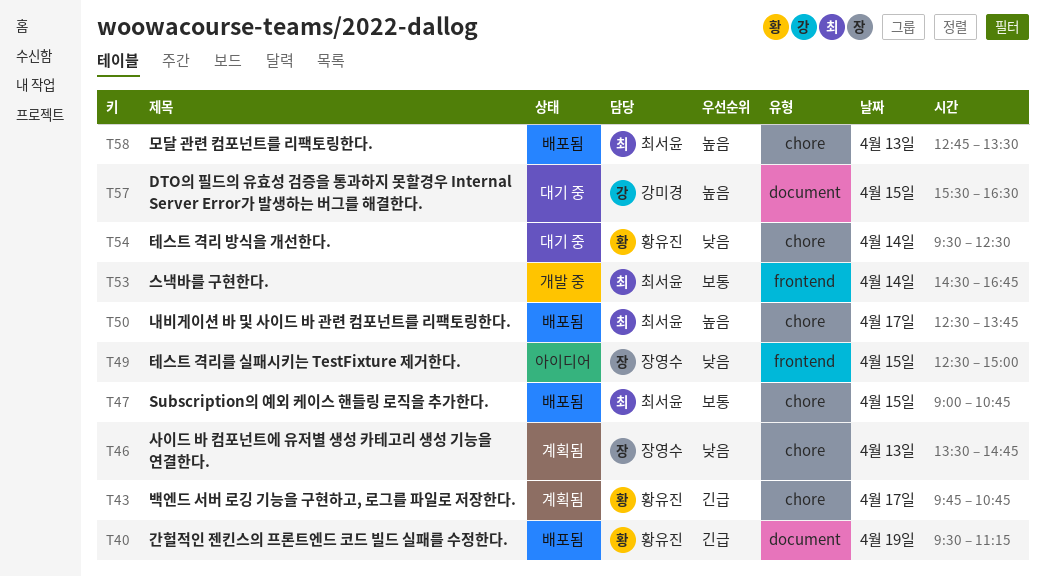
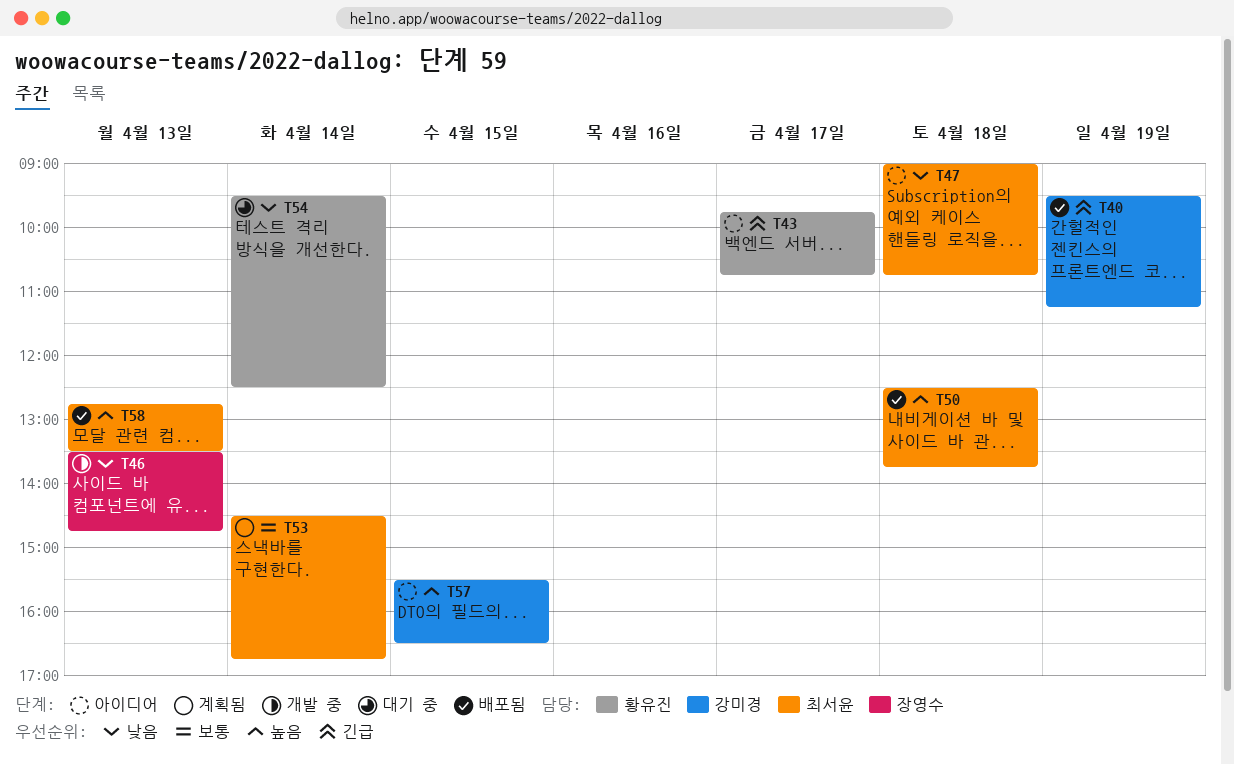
T40, owner: 황유진 -> 강미경
T43, status: 계획됨 -> 아이디어
T46, status: 계획됨 -> 개발 중
T47, status: 배포됨 -> 아이디어
T47, priority: 보통 -> 낮음
T47, day: Apr 15 -> Apr 18
T49: present -> none
T50, day: Apr 17 -> Apr 18
T53, status: 개발 중 -> 계획됨
T57, status: 대기 중 -> 아이디어

